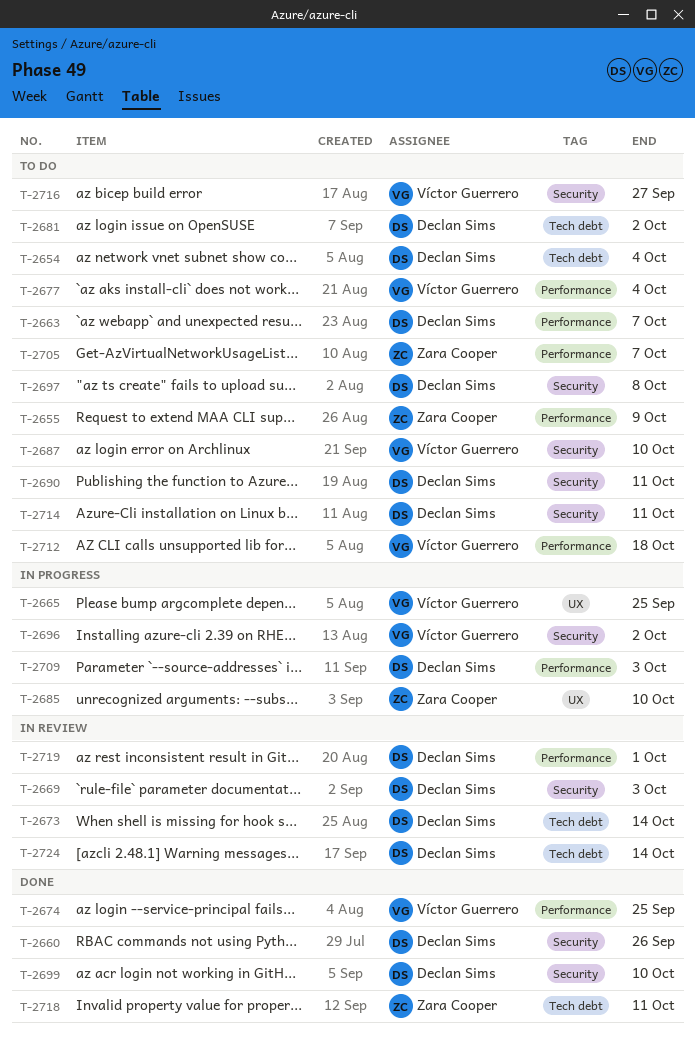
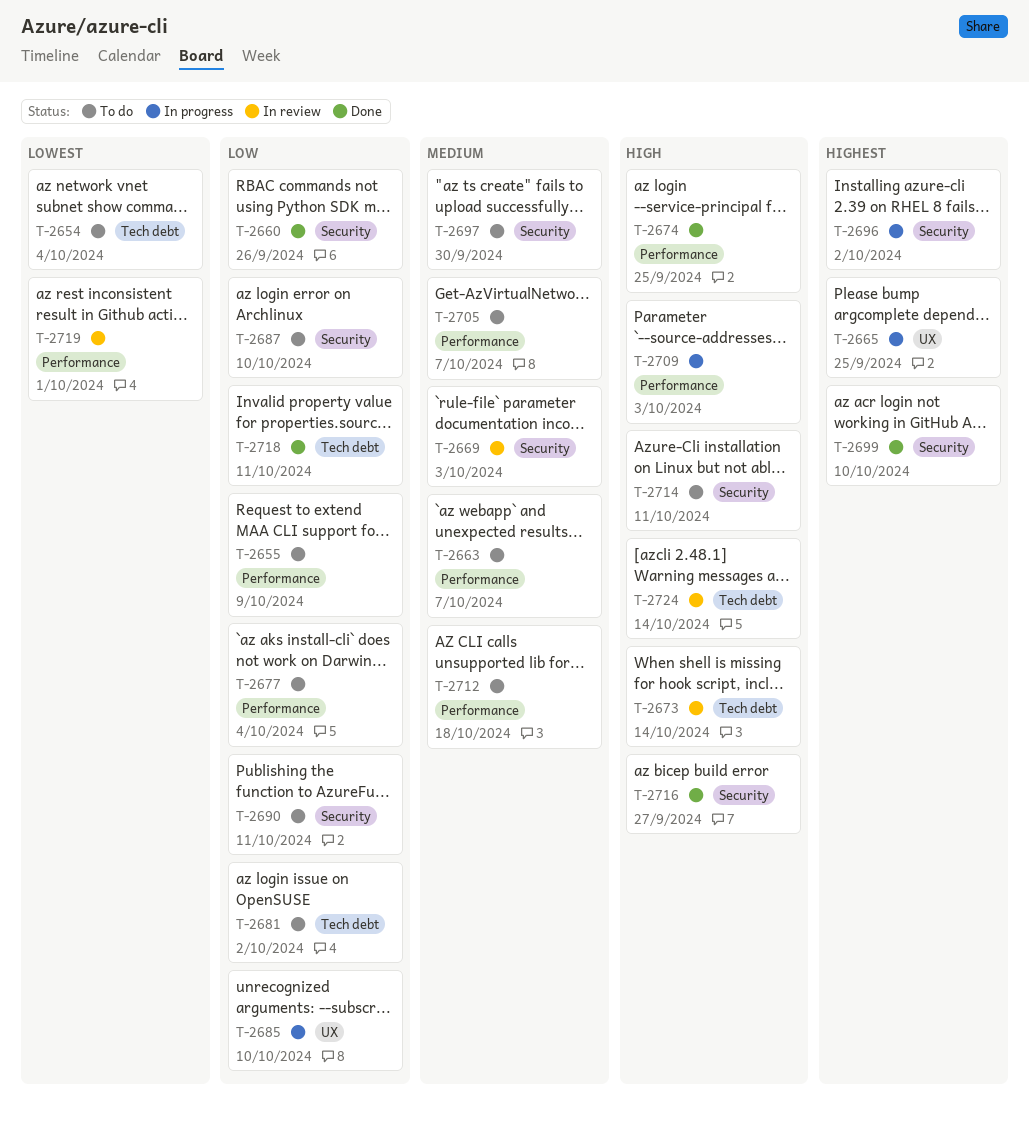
T-2697, due: Oct 8 -> Sep 30
T-2716, status: To do -> Done

